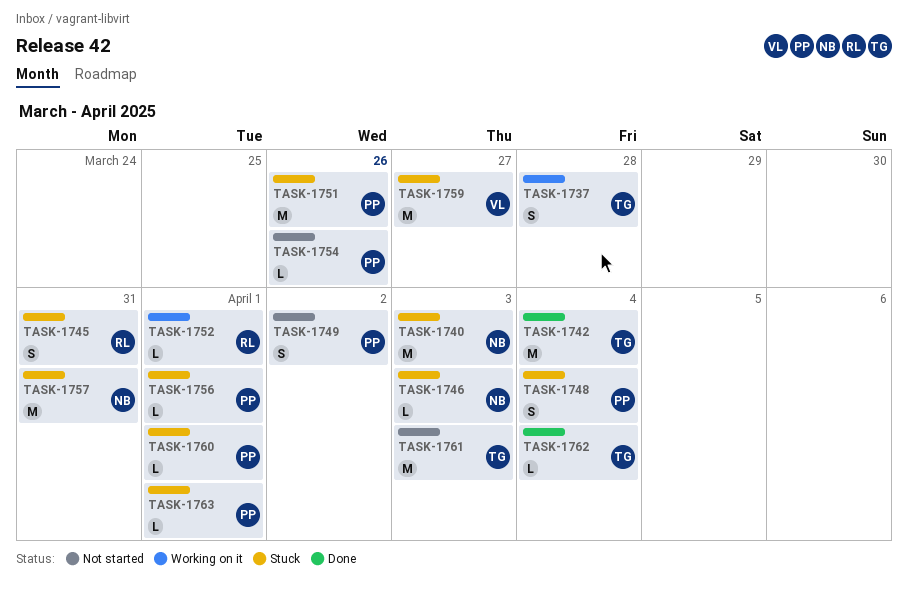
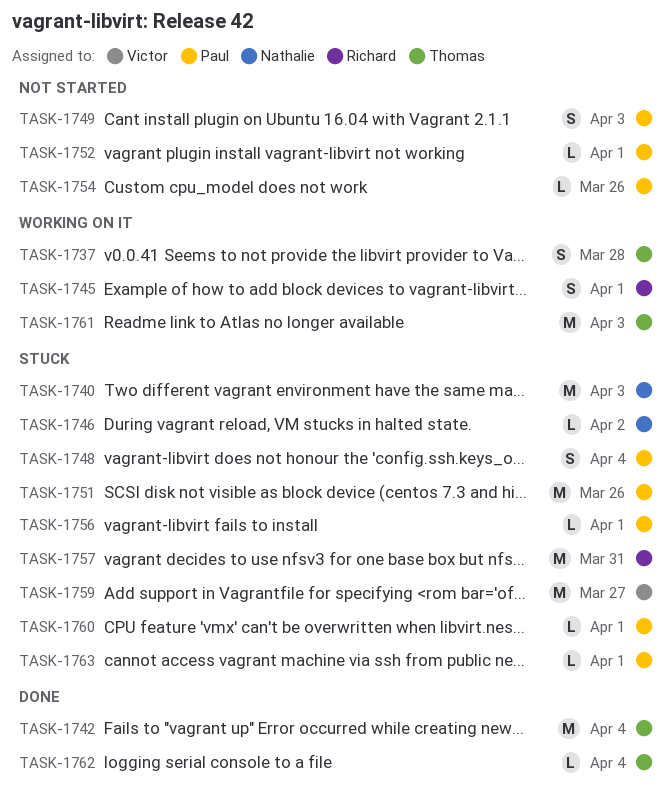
TASK-1745, status: Stuck -> Working on it
TASK-1745, due: Mar 31 -> Apr 1
TASK-1746, due: Apr 3 -> Apr 2
TASK-1749, due: Apr 2 -> Apr 3
TASK-1752, status: Working on it -> Not started
TASK-1752, owner: Richard -> Paul
TASK-1757, owner: Nathalie -> Richard
TASK-1761, status: Not started -> Working on it

